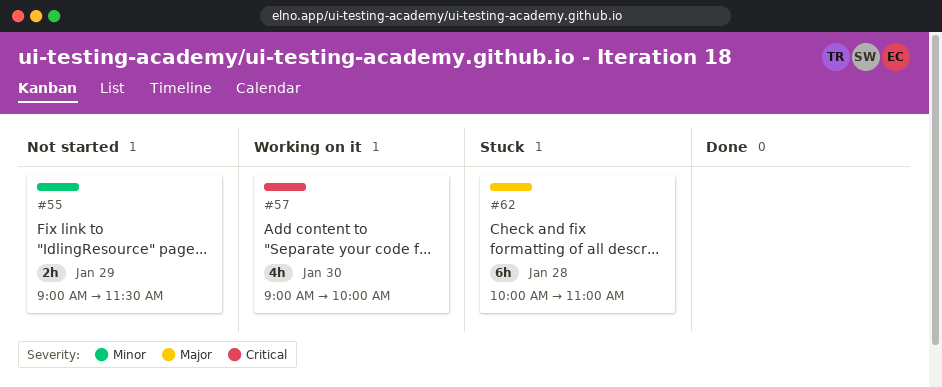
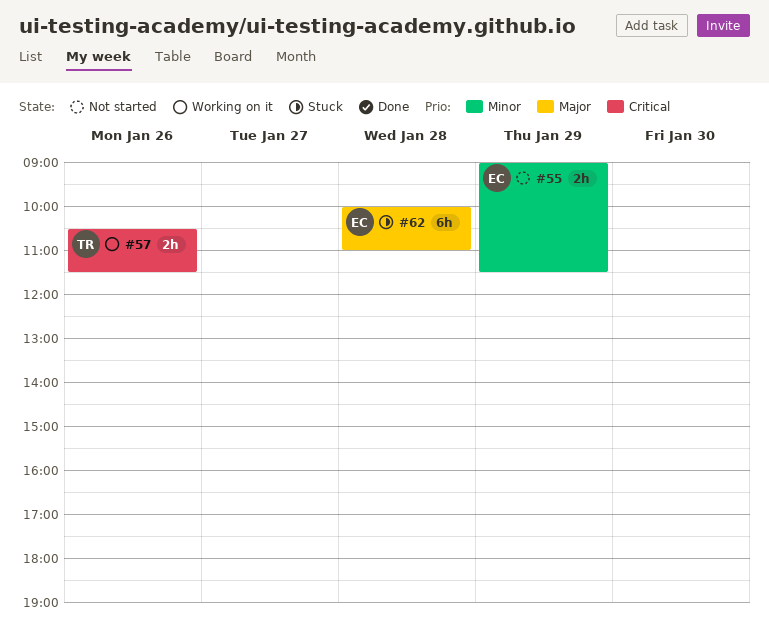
#57, estimate: 4h -> 2h
#57, day: Jan 30 -> Jan 26
#57, begins: 09:00 -> 10:30
#57, ends: 10:00 -> 11:30

